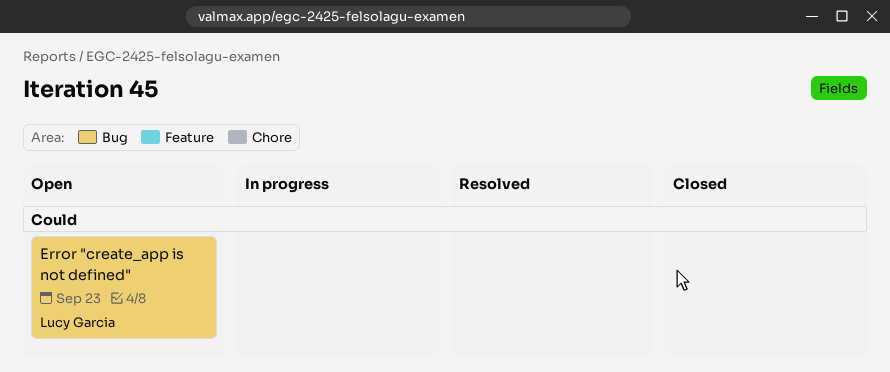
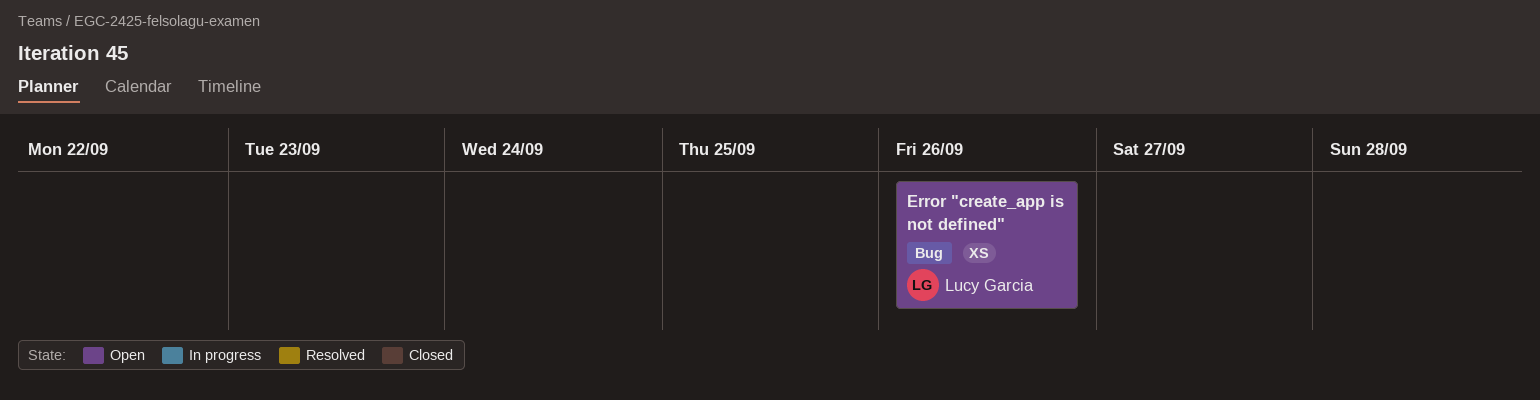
Error "create_app is not defined", due: Sep 23 -> Sep 26

